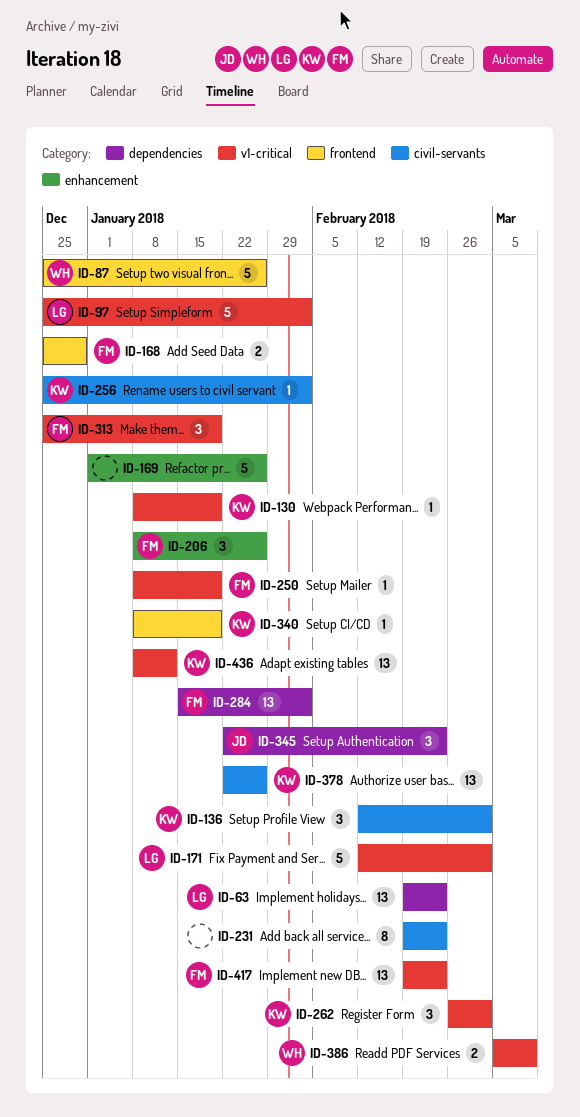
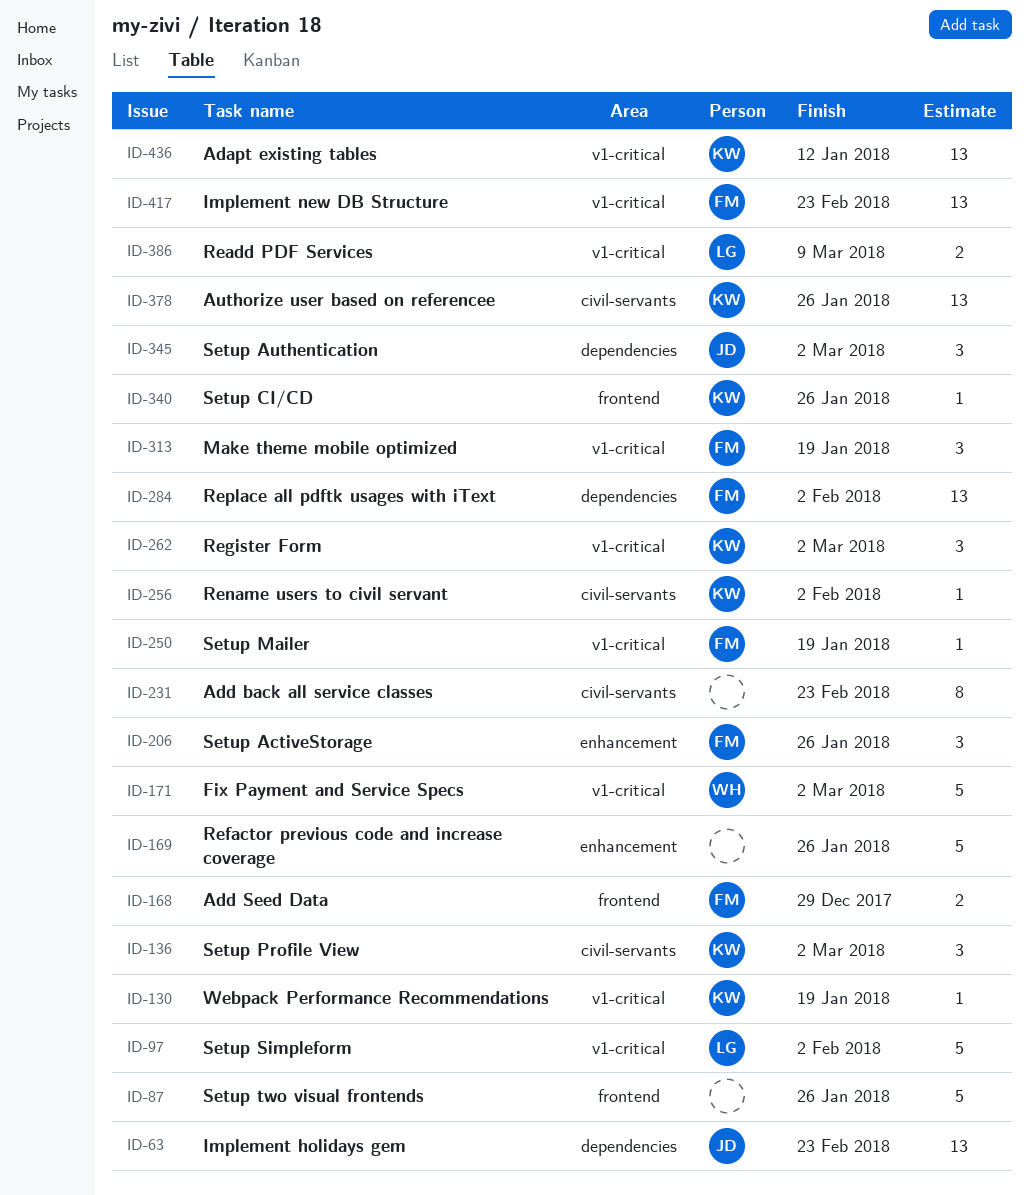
ID-63, owner: LG -> JD
ID-87, owner: WH -> none
ID-171, owner: LG -> WH
ID-340, due: Jan 19 -> Jan 26
ID-345, due: Feb 23 -> Mar 2
ID-386, owner: WH -> LG

